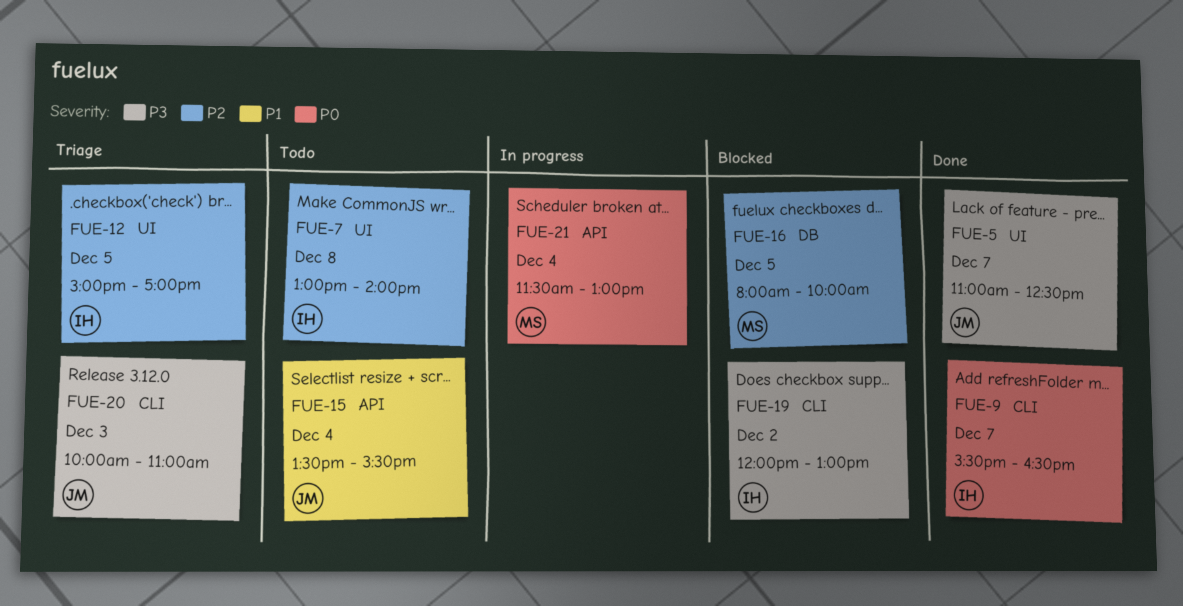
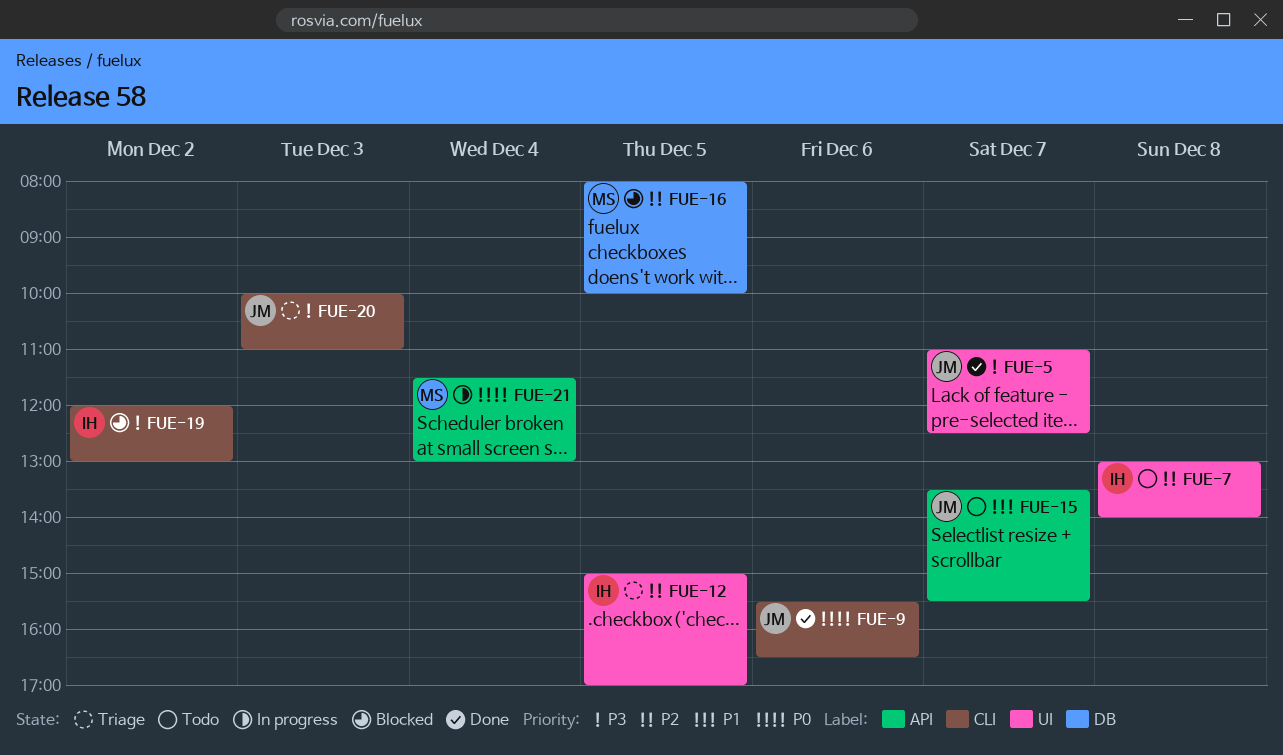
FUE-9, owner: IH -> JM
FUE-9, day: Dec 7 -> Dec 6
FUE-15, day: Dec 4 -> Dec 7

